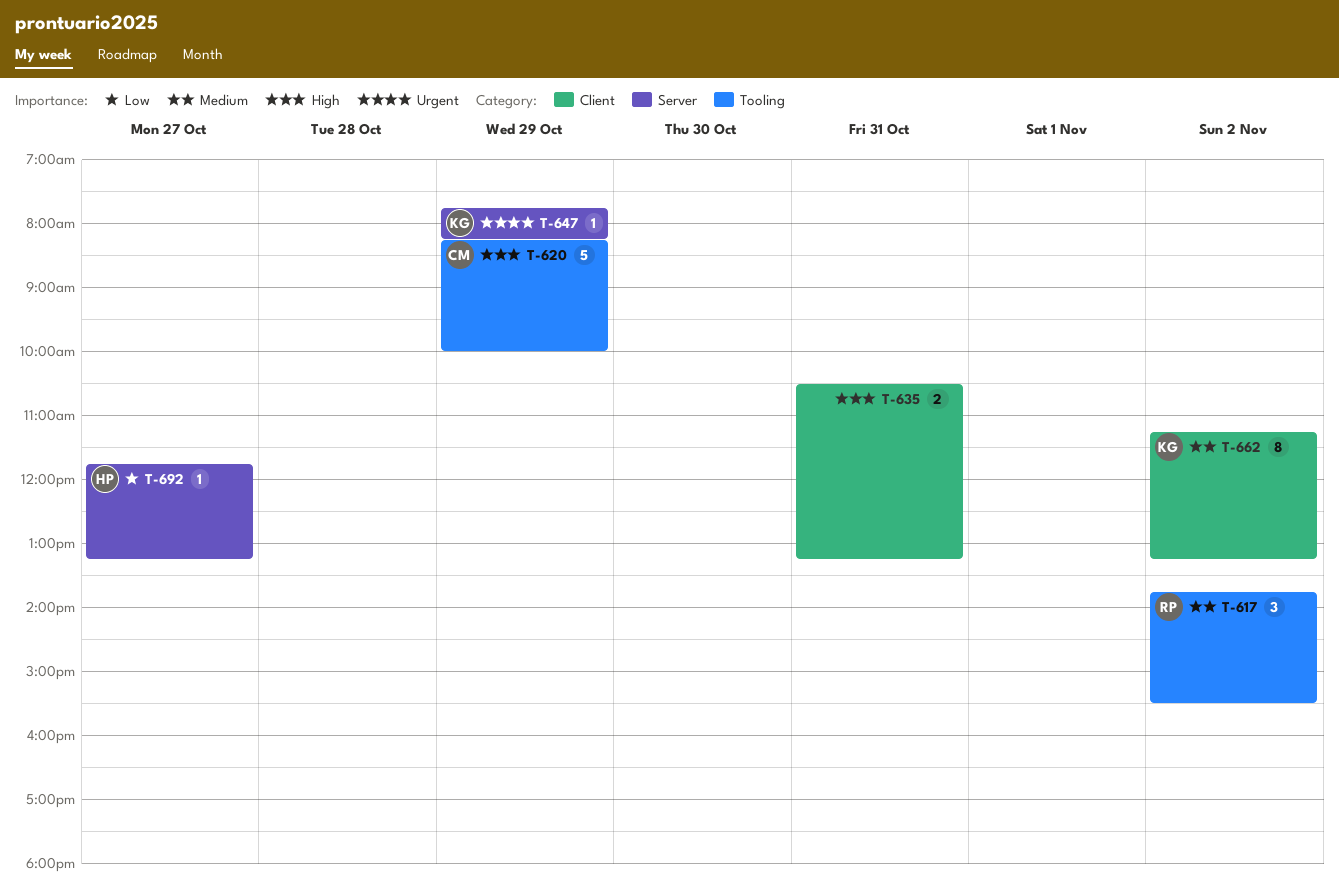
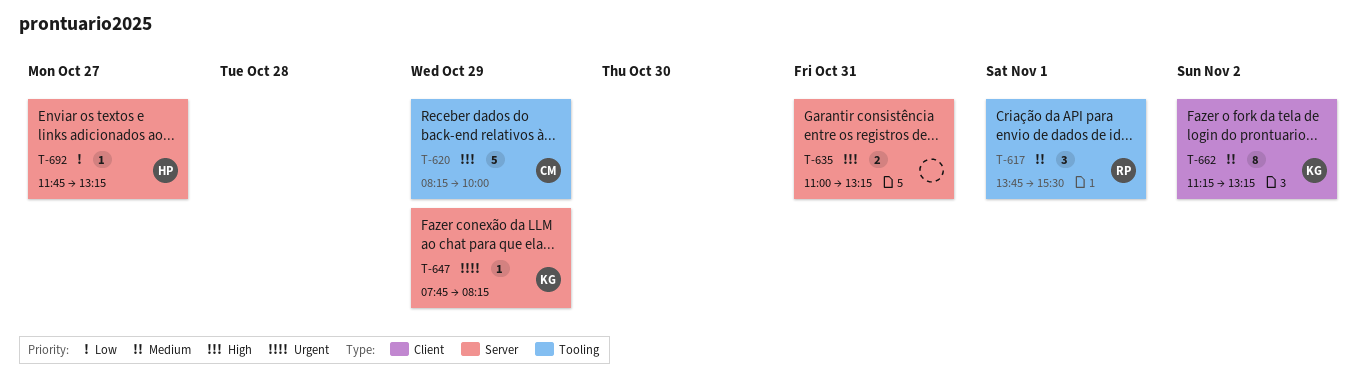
T-617, day: Nov 2 -> Nov 1
T-635, label: Client -> Server
T-635, begins: 10:30 -> 11:00

